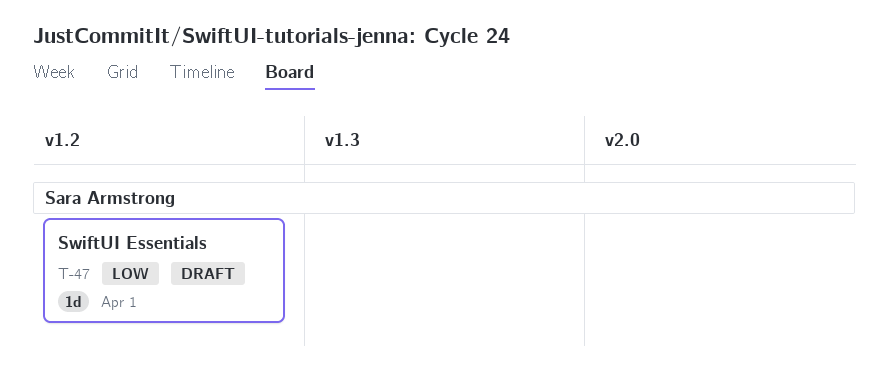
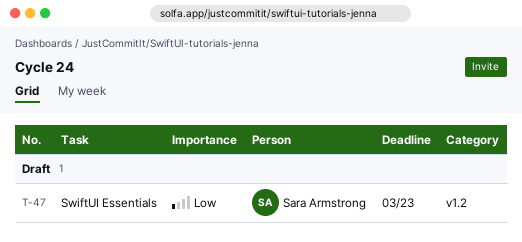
T-47, due: Apr 1 -> Mar 23

